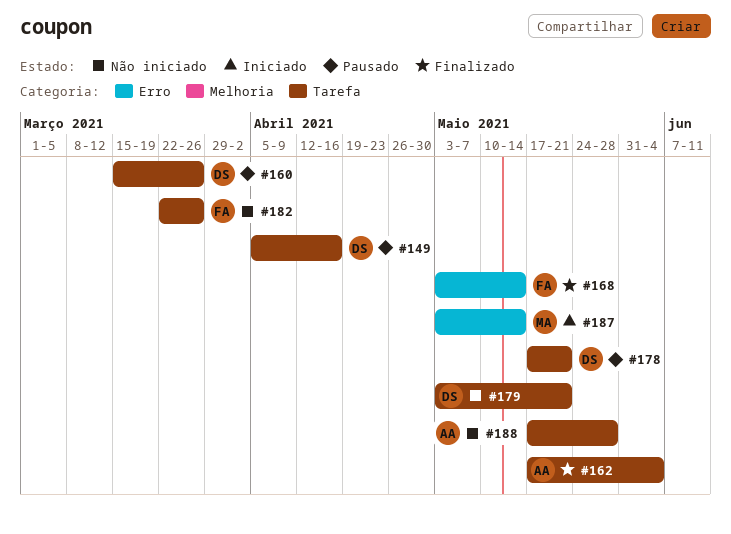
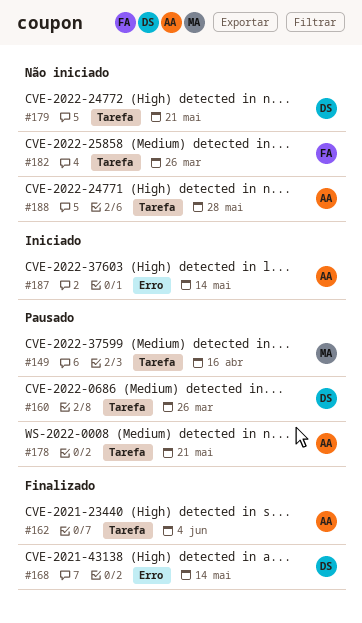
#149, owner: DS -> MA
#168, owner: FA -> DS
#178, owner: DS -> AA
#187, owner: MA -> AA

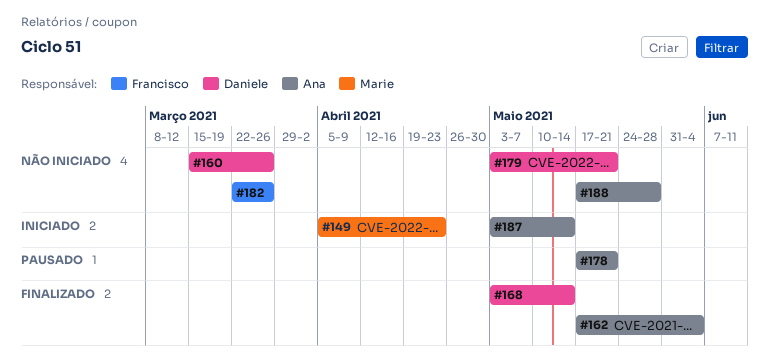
#149, status: Pausado -> Iniciado
#149, due: Apr 16 -> Apr 23
#160, status: Pausado -> Não iniciado

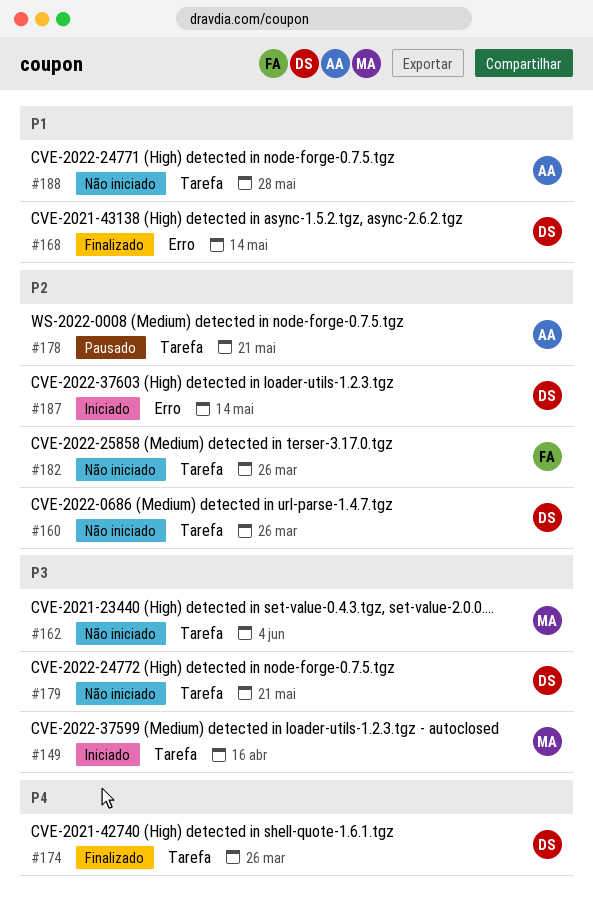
#149, due: Apr 23 -> Apr 16
#162, status: Finalizado -> Não iniciado
#162, owner: Ana -> Marie
#174: none -> present
#187, owner: Ana -> Daniele

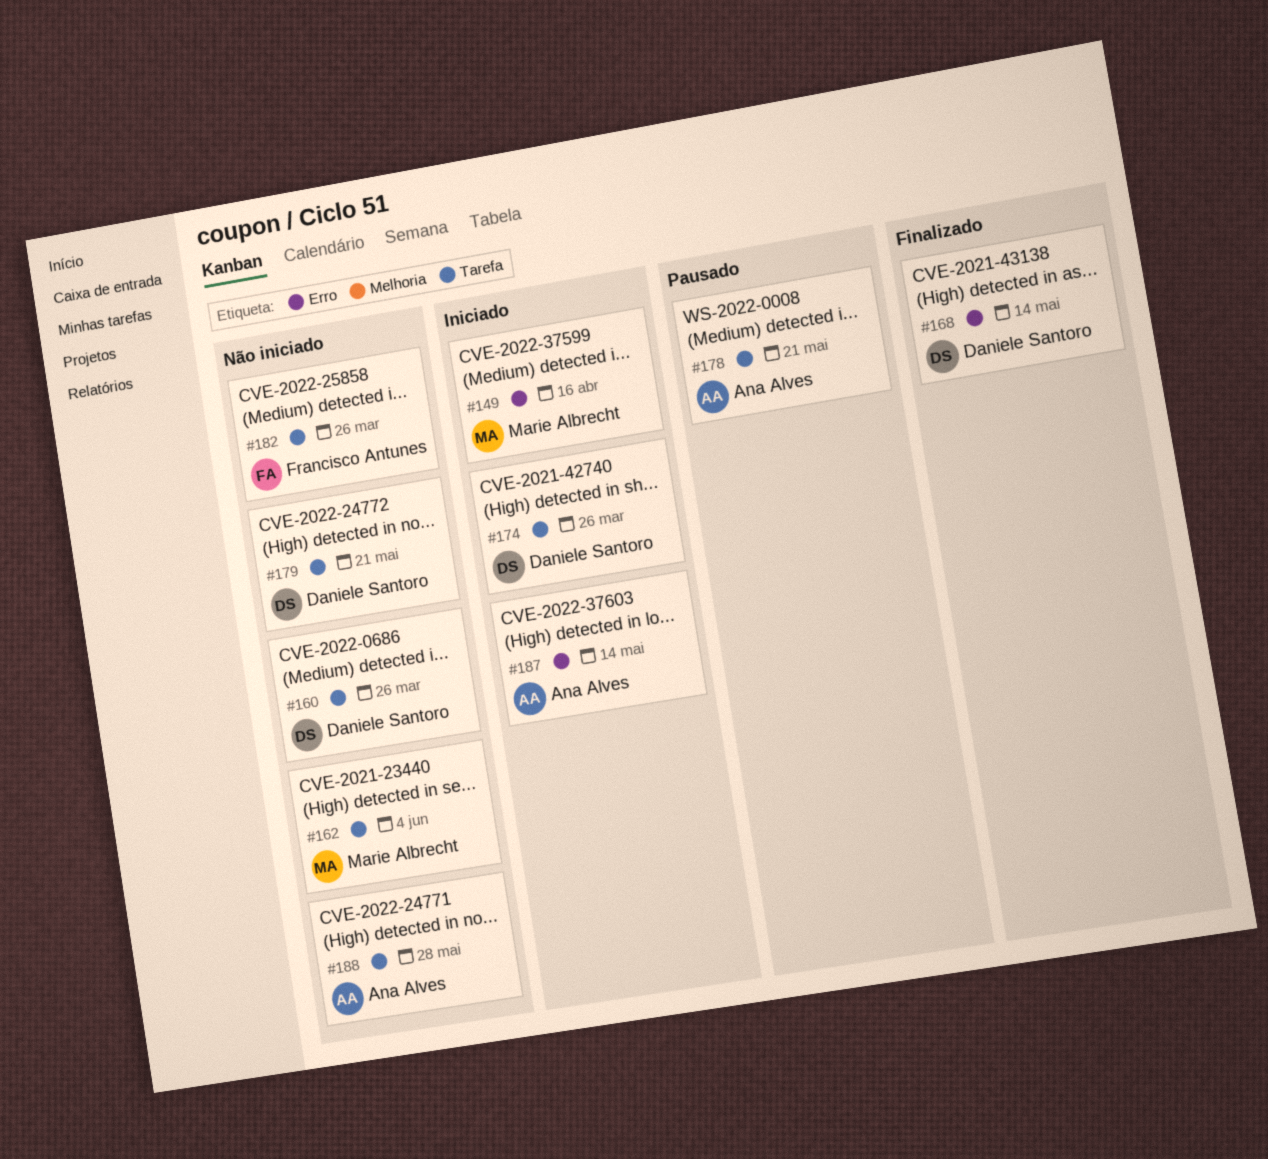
#149, label: Tarefa -> Erro
#174, status: Finalizado -> Iniciado
#187, owner: Daniele Santoro -> Ana Alves

